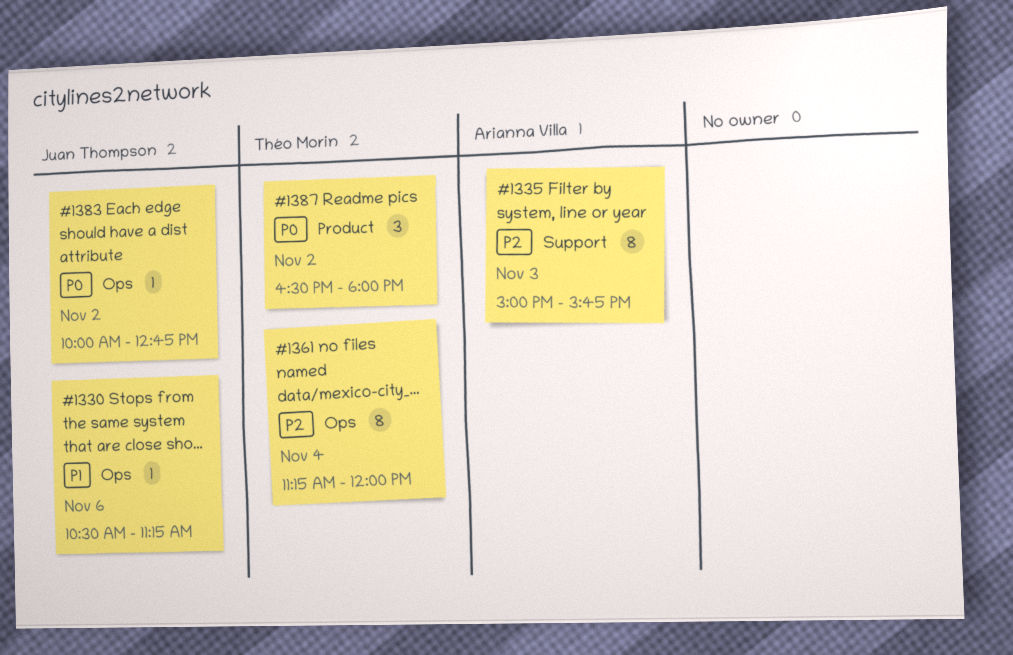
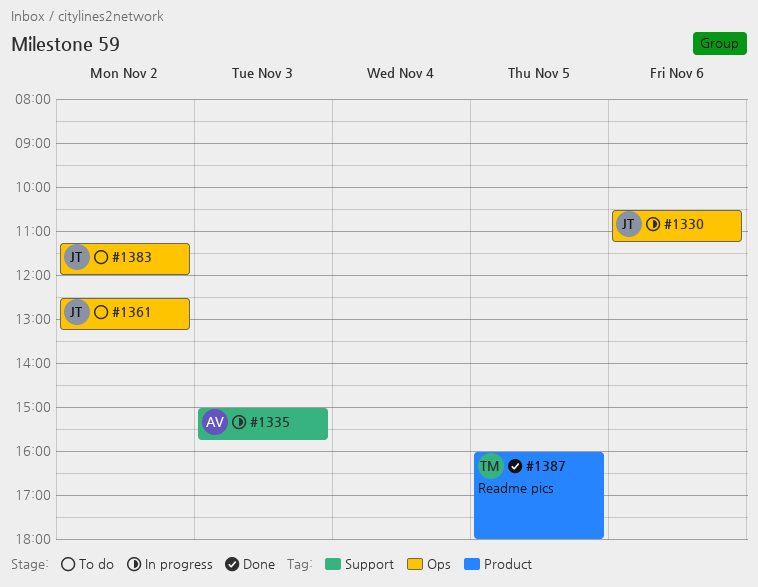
#1361, owner: Théo Morin -> Juan Thompson
#1361, day: Nov 4 -> Nov 2
#1361, begins: 11:15 -> 12:30
#1361, ends: 12:00 -> 13:15
#1383, begins: 10:00 -> 11:15
#1383, ends: 12:45 -> 12:00
#1387, day: Nov 2 -> Nov 5
#1387, begins: 16:30 -> 16:00

